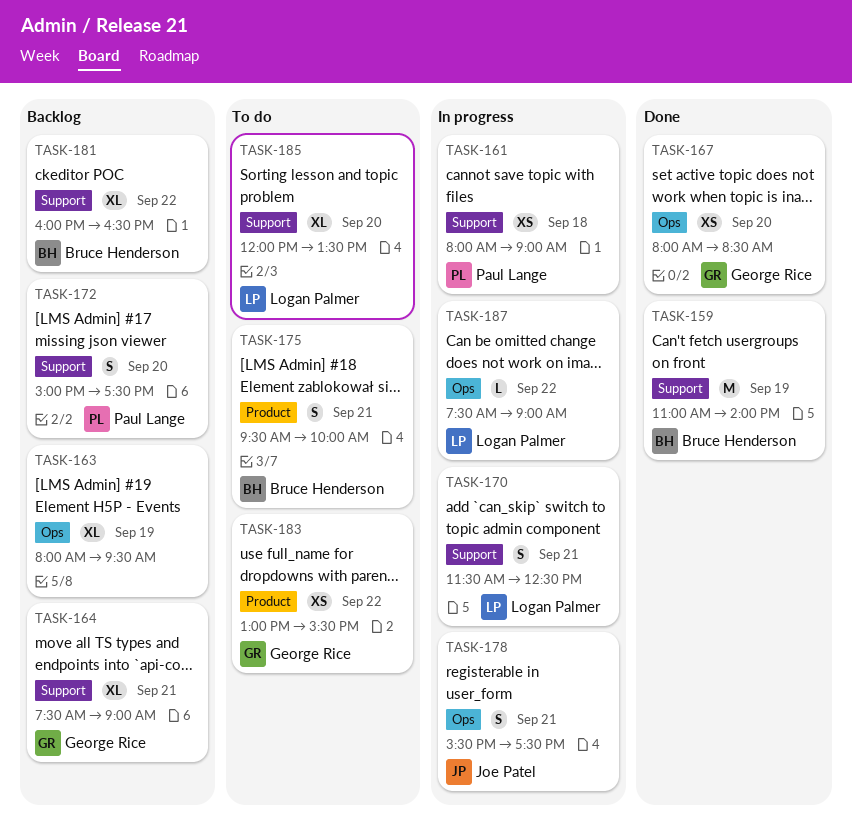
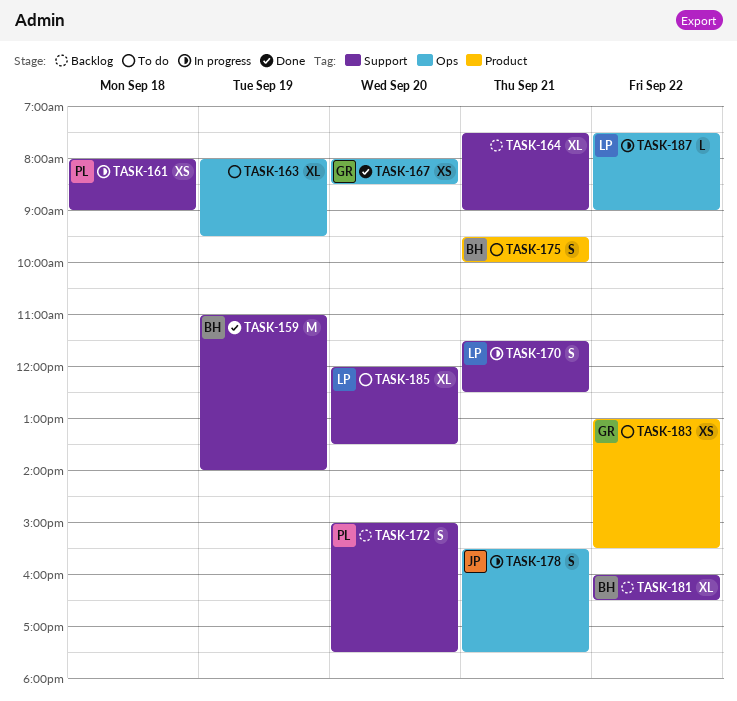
TASK-163, status: Backlog -> To do
TASK-164, owner: George Rice -> none

